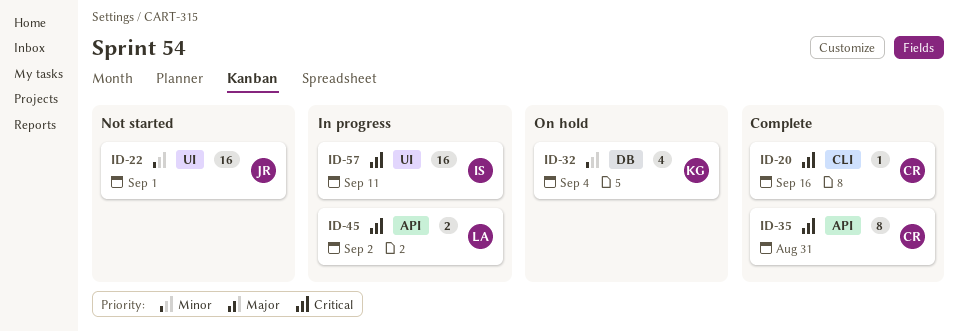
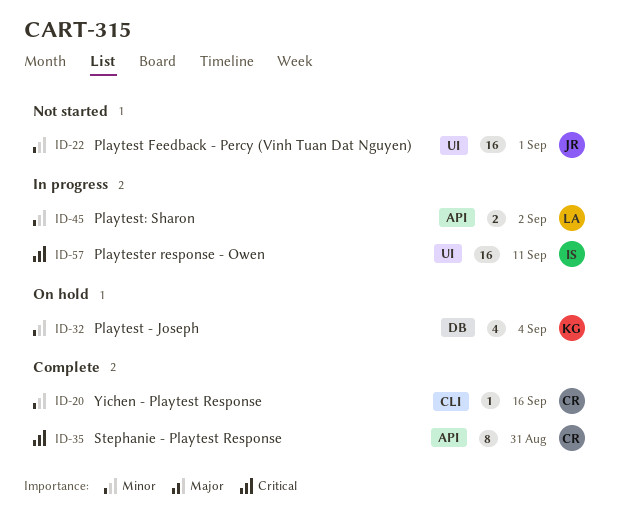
ID-20, priority: Critical -> Minor
ID-45, priority: Critical -> Minor

